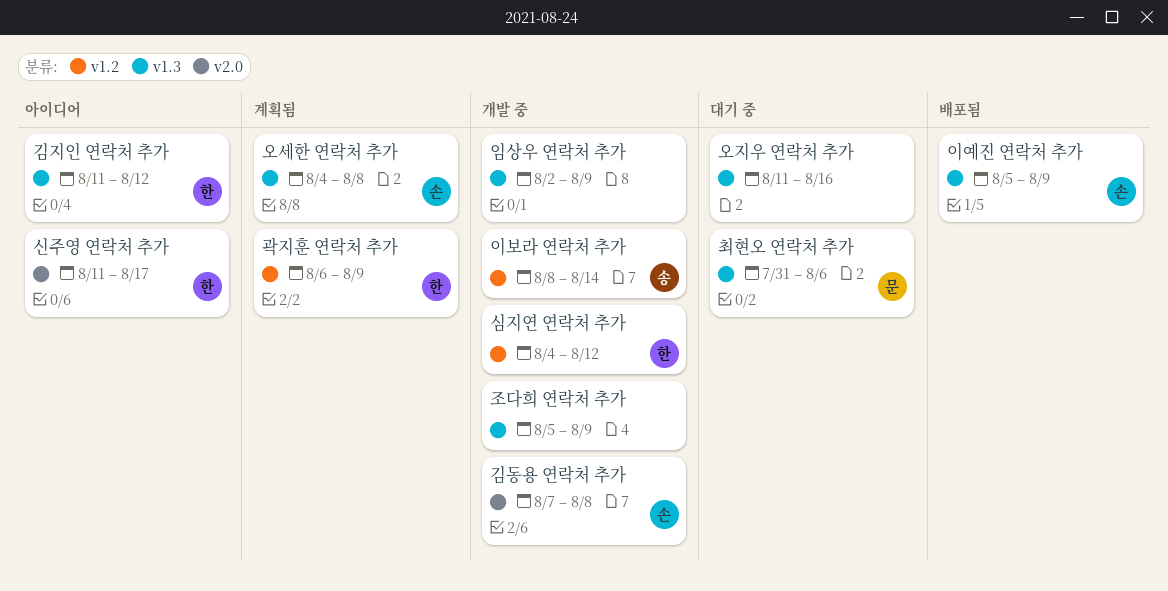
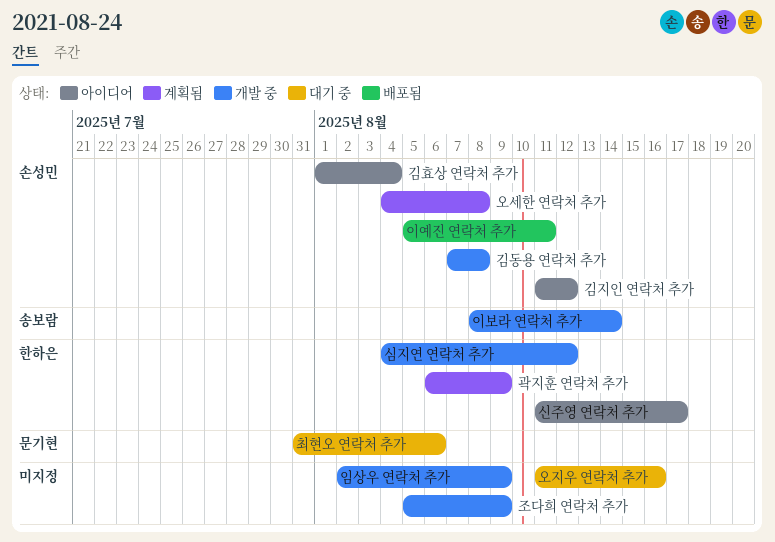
김지인 연락처 추가, owner: 한하은 -> 손성민
김효상 연락처 추가: none -> present
이예진 연락처 추가, due: Aug 9 -> Aug 11

